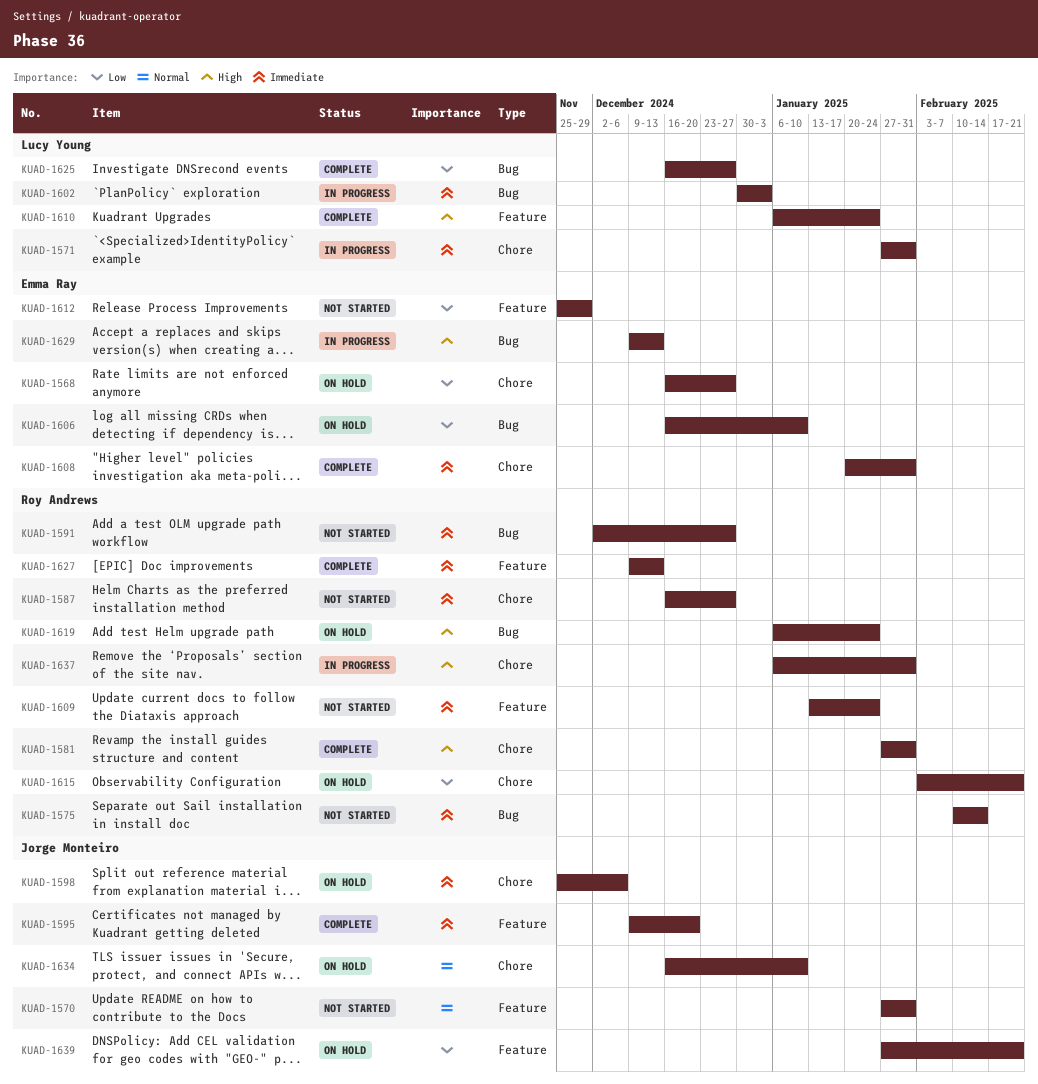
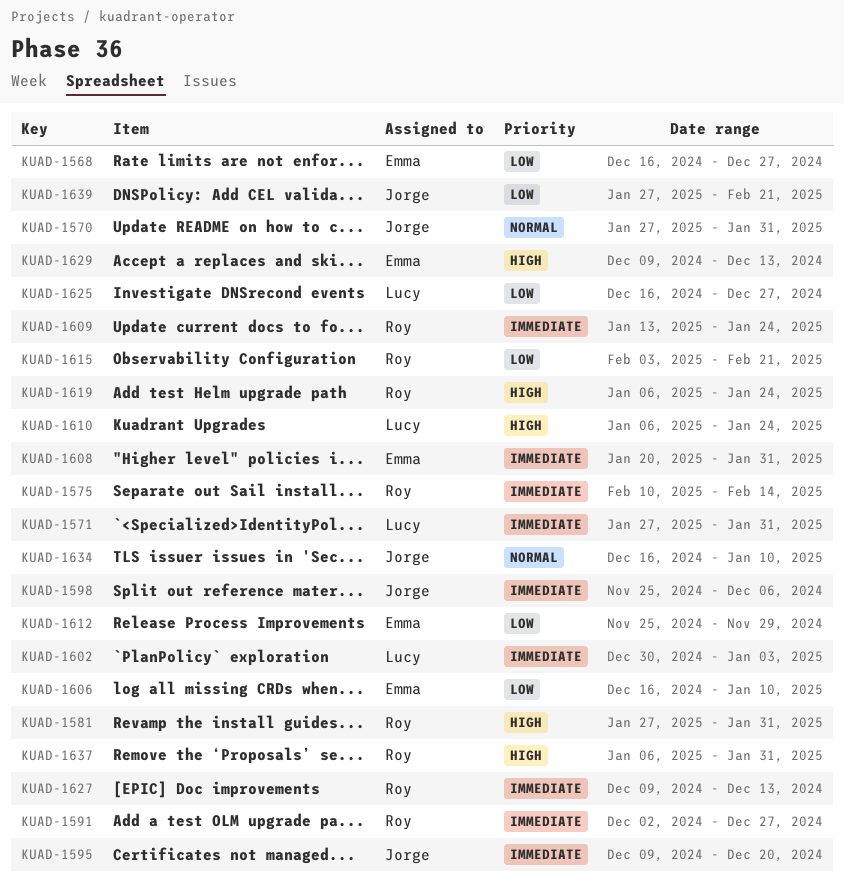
KUAD-1587: present -> none

